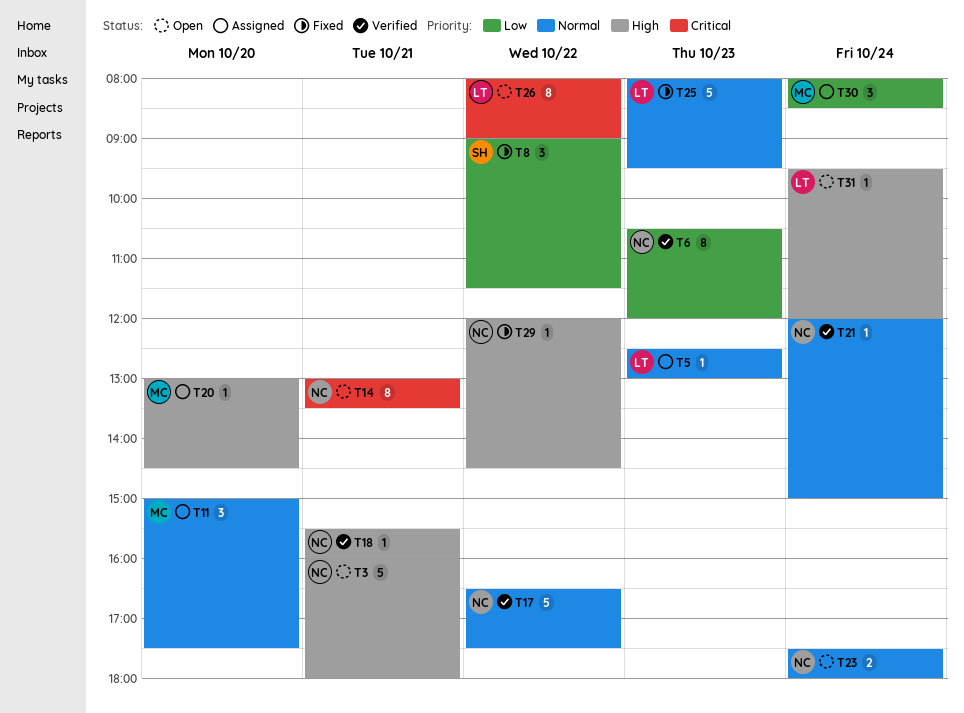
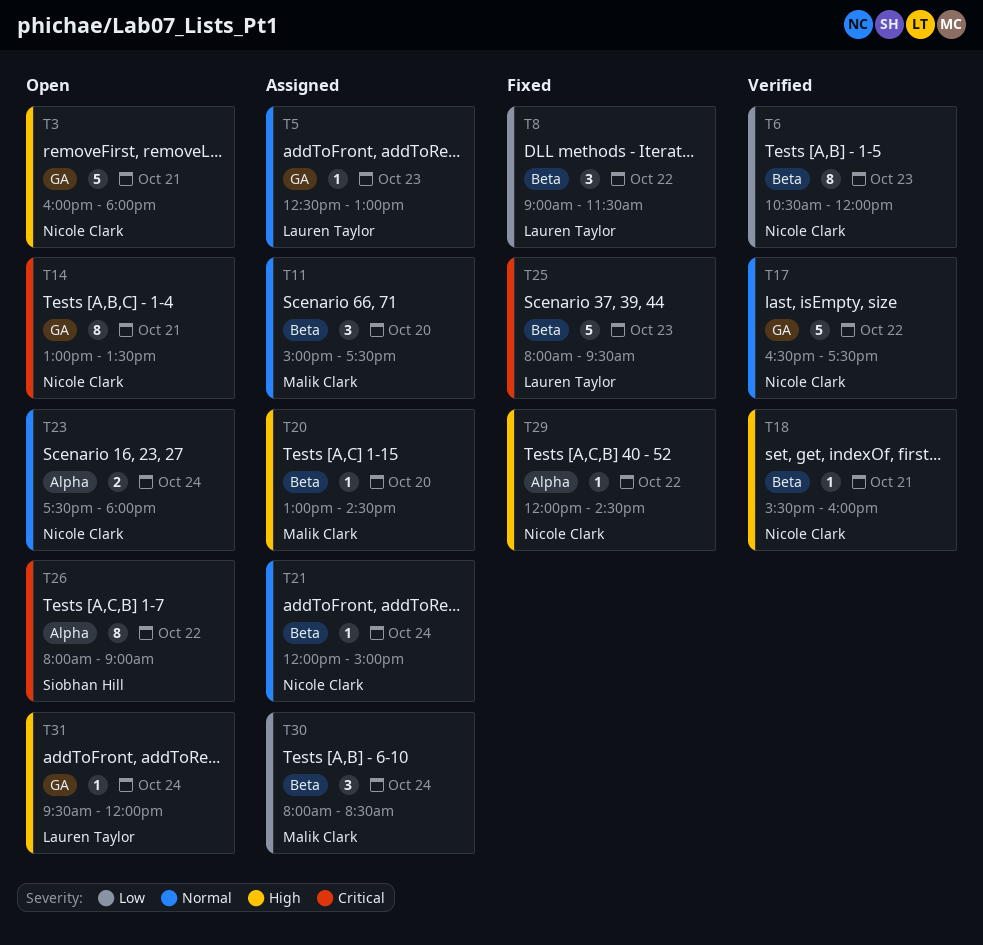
T8, owner: Siobhan Hill -> Lauren Taylor
T21, status: Verified -> Assigned
T25, priority: Normal -> Critical
T26, owner: Lauren Taylor -> Siobhan Hill

